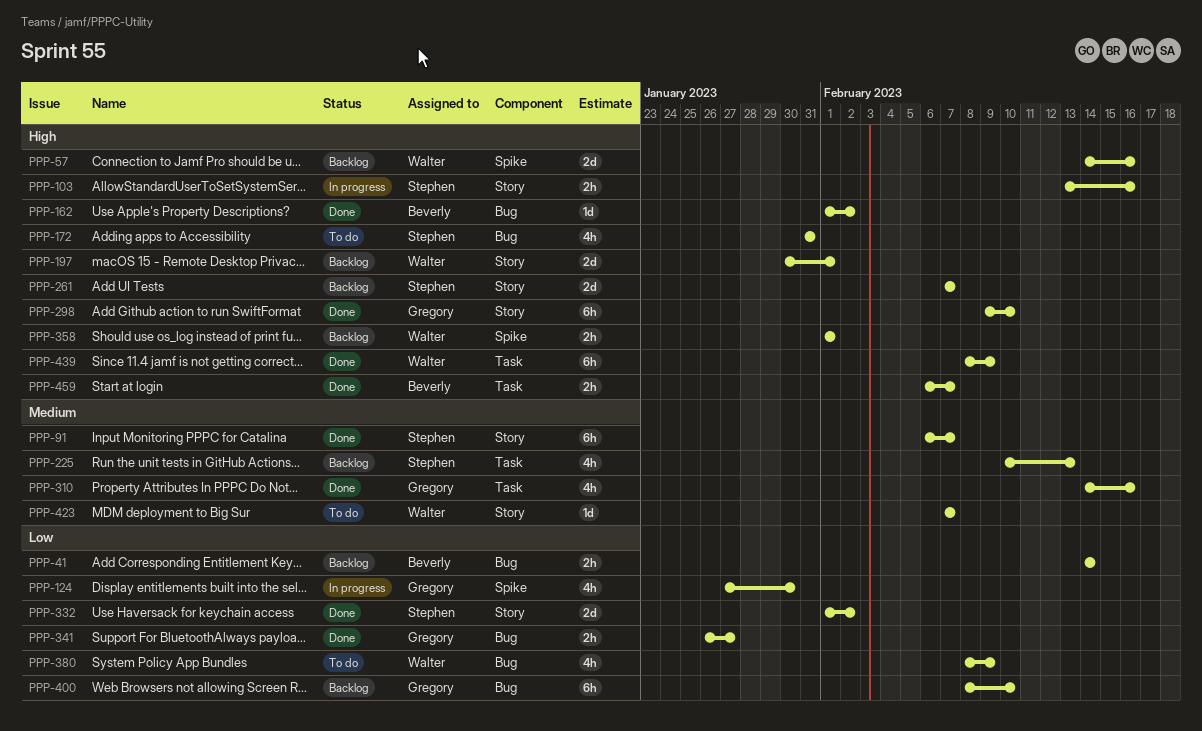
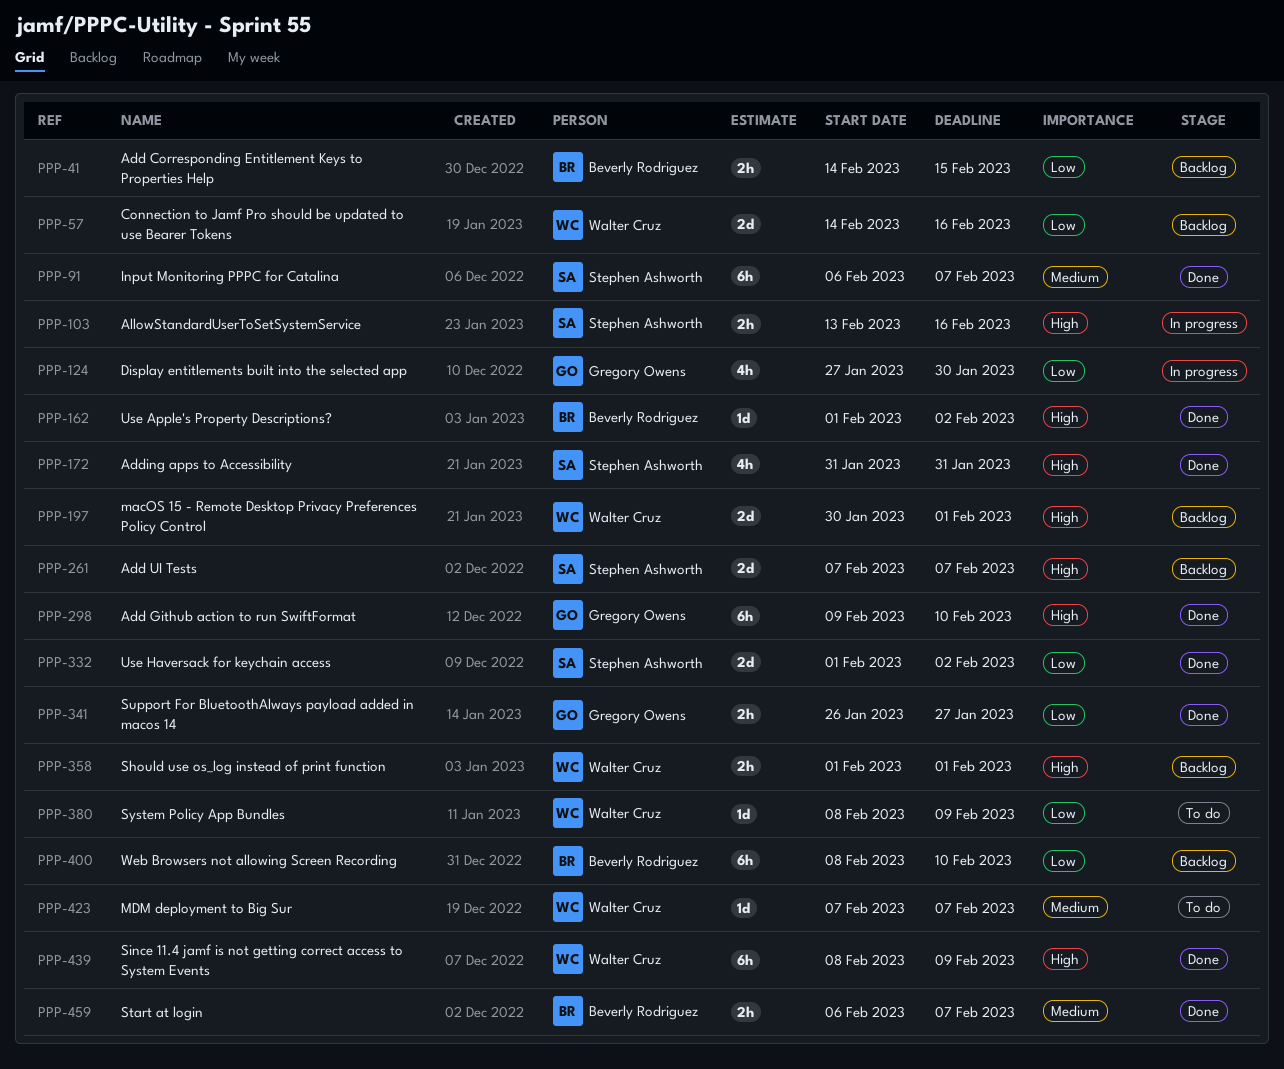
PPP-41, due: Feb 14 -> Feb 15
PPP-57, priority: High -> Low
PPP-172, status: To do -> Done
PPP-225: present -> none
PPP-310: present -> none
PPP-380, estimate: 4h -> 1d
PPP-400, owner: Gregory Owens -> Beverly Rodriguez
PPP-459, priority: High -> Medium

